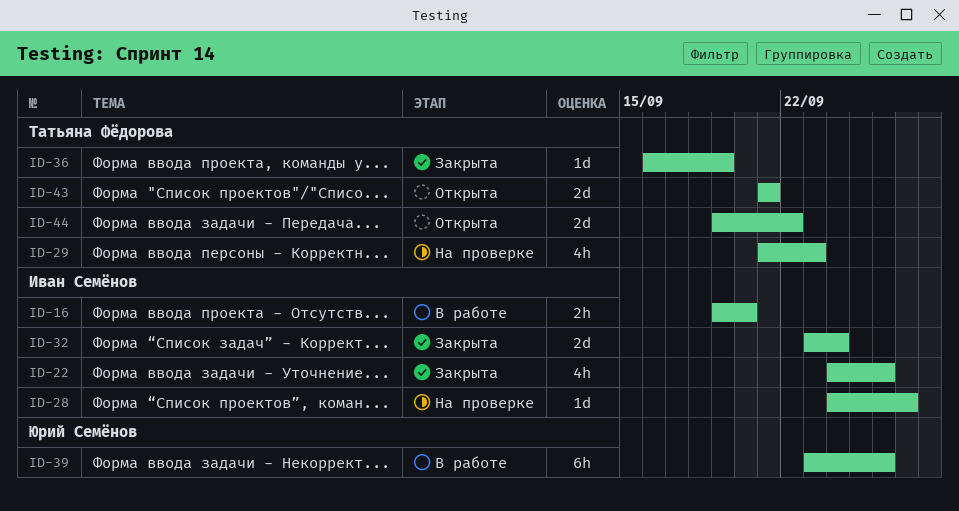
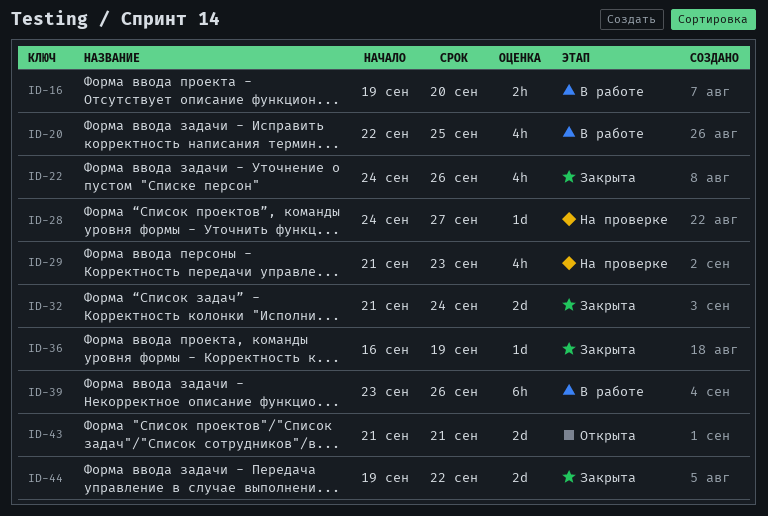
ID-20: none -> present
ID-32, start: Sep 23 -> Sep 21
ID-44, status: Открыта -> Закрыта

